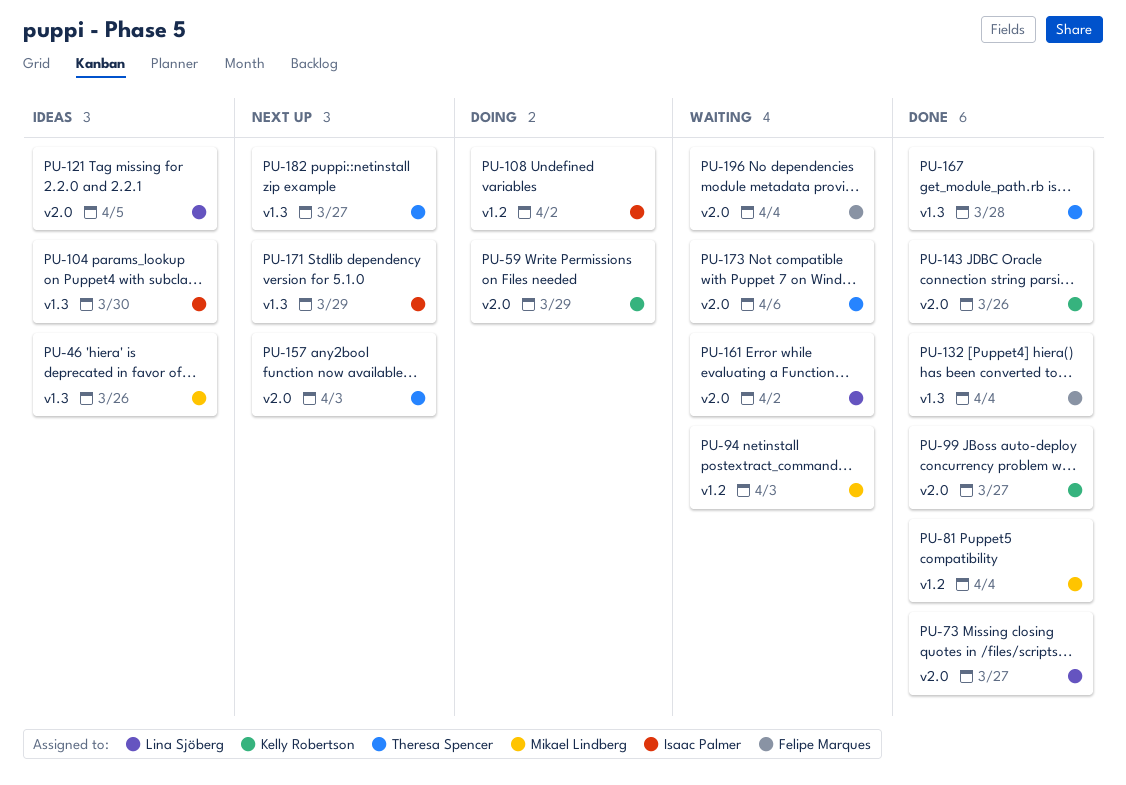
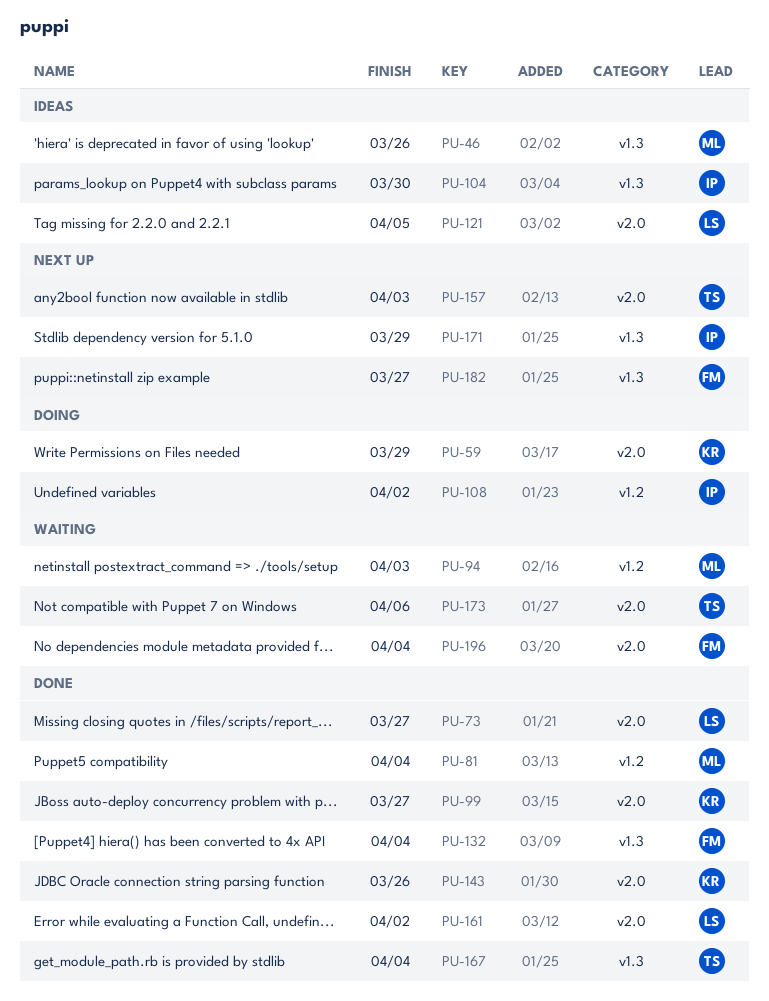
PU-161, status: Waiting -> Done
PU-167, due: Mar 28 -> Apr 4
PU-182, owner: Theresa Spencer -> Felipe Marques

